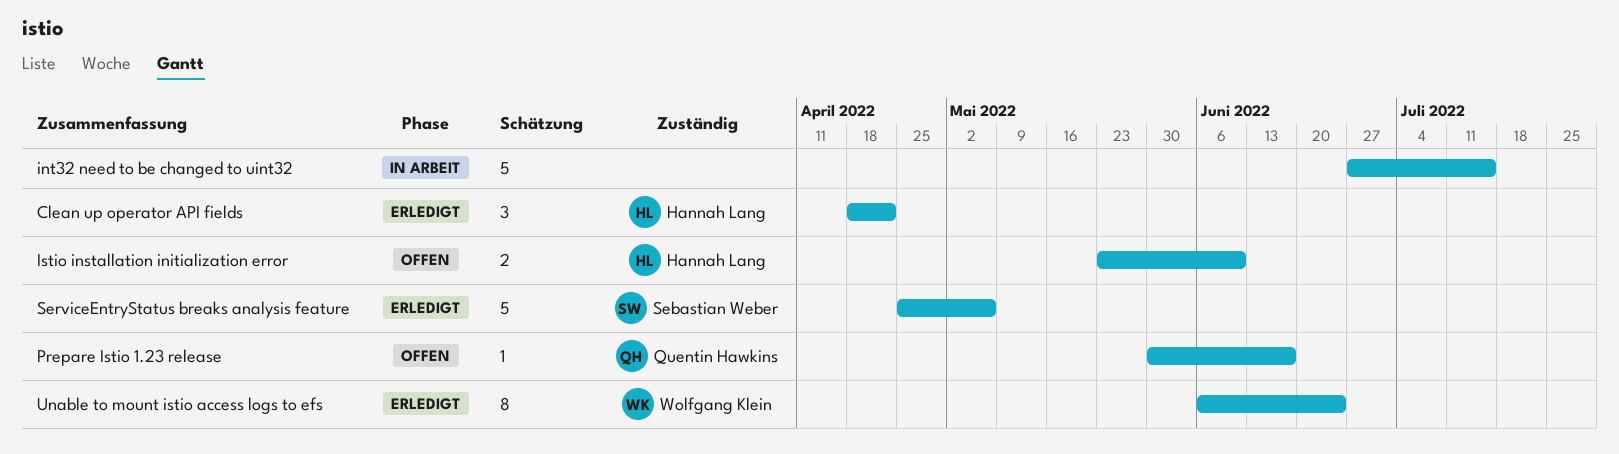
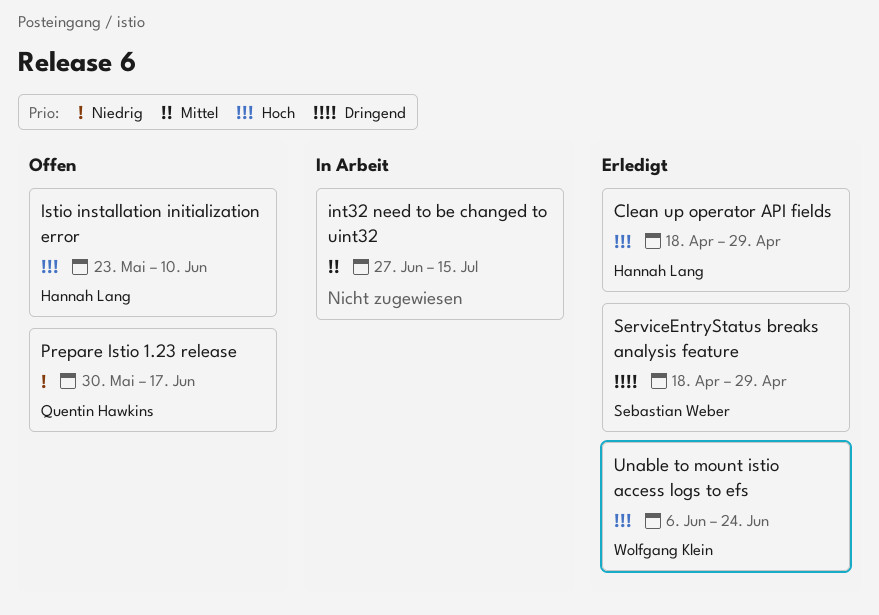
Clean up operator API fields, due: Apr 22 -> Apr 29
ServiceEntryStatus breaks analysis feature, start: Apr 25 -> Apr 18
ServiceEntryStatus breaks analysis feature, due: May 6 -> Apr 29

